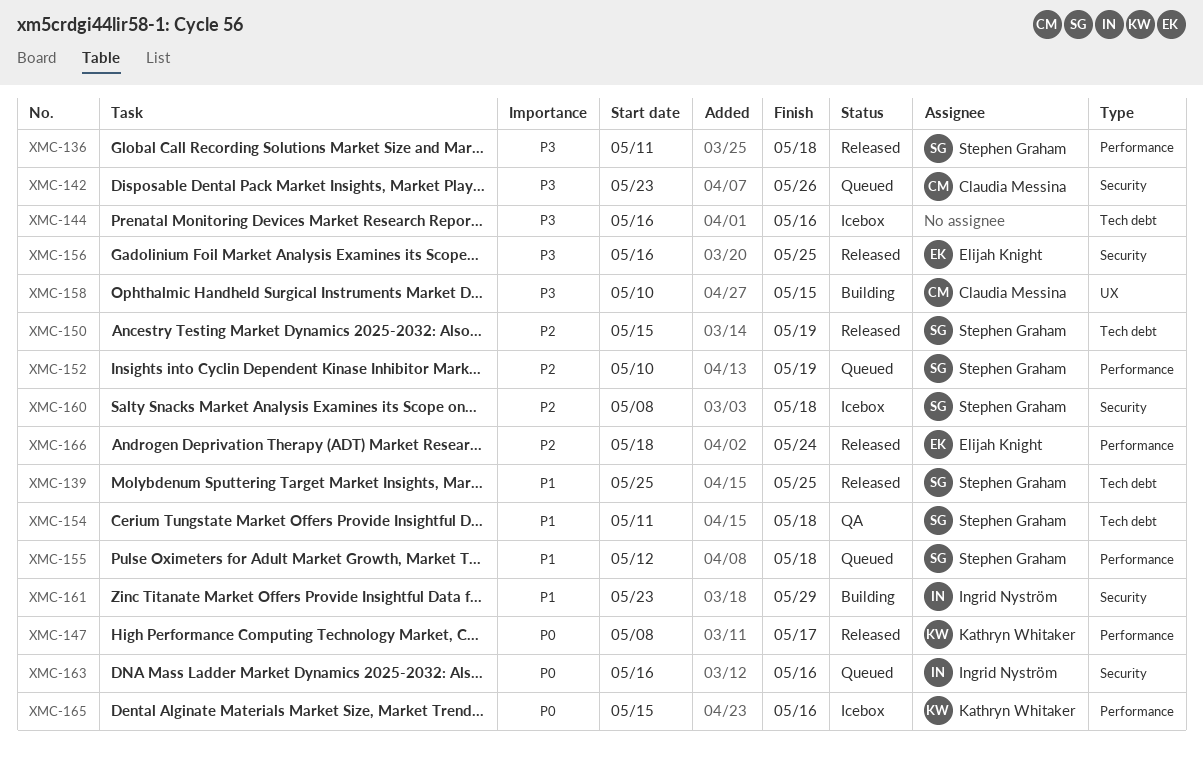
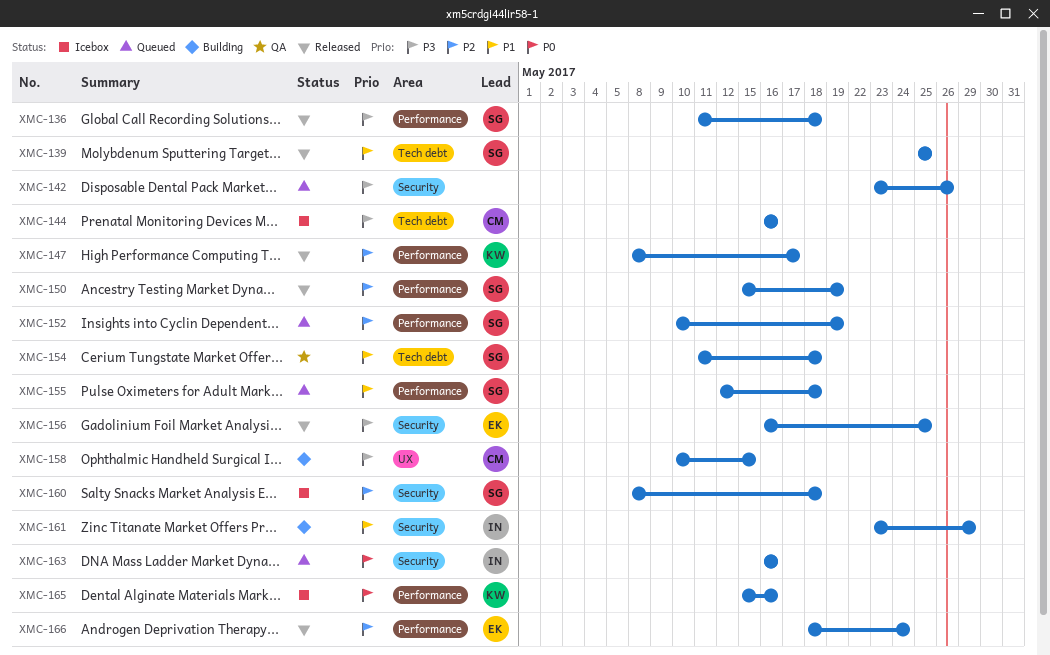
XMC-142, owner: Claudia Messina -> none
XMC-144, owner: none -> Claudia Messina
XMC-147, priority: P0 -> P2
XMC-150, label: Tech debt -> Performance

